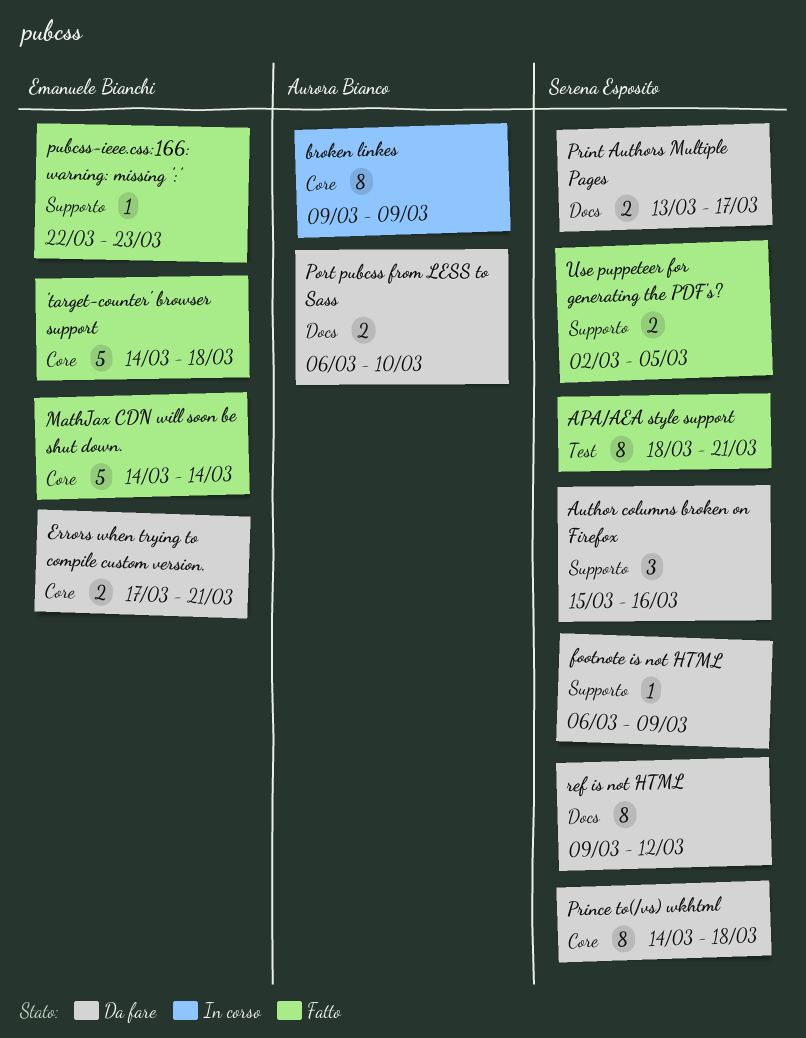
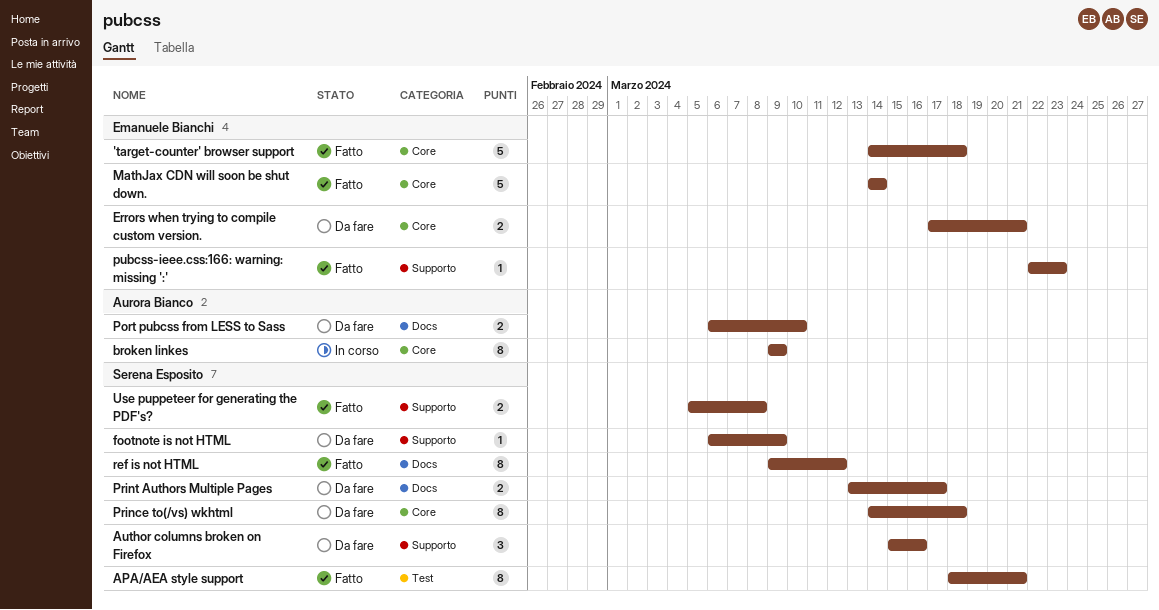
ref is not HTML, status: Da fare -> Fatto
Use puppeteer for generating the PDF's?, start: Mar 2 -> Mar 5
Use puppeteer for generating the PDF's?, due: Mar 5 -> Mar 8

